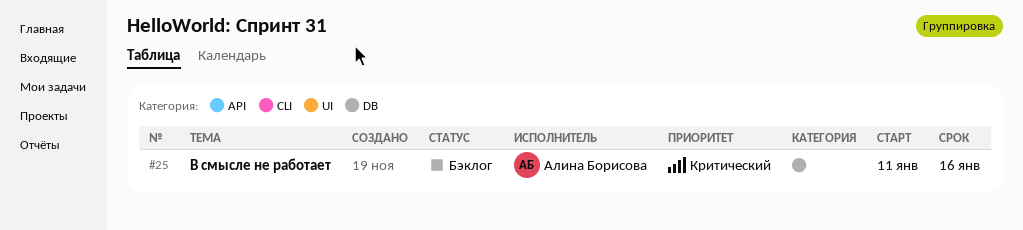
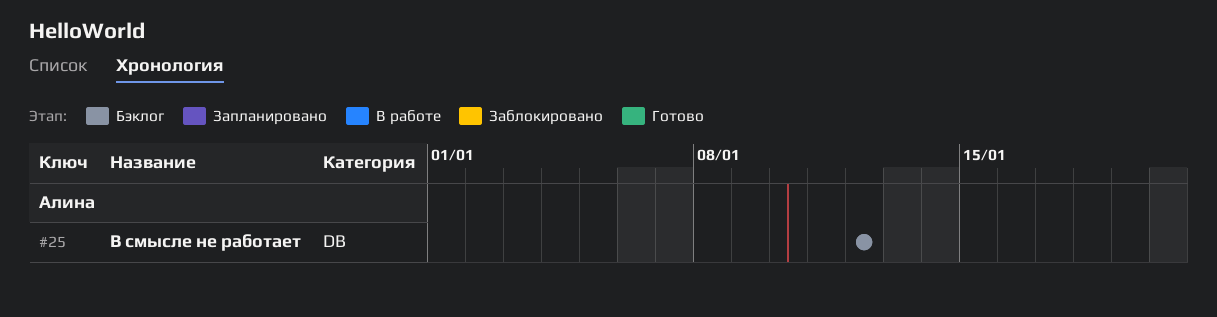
#25, start: Jan 11 -> Jan 12
#25, due: Jan 16 -> Jan 12

